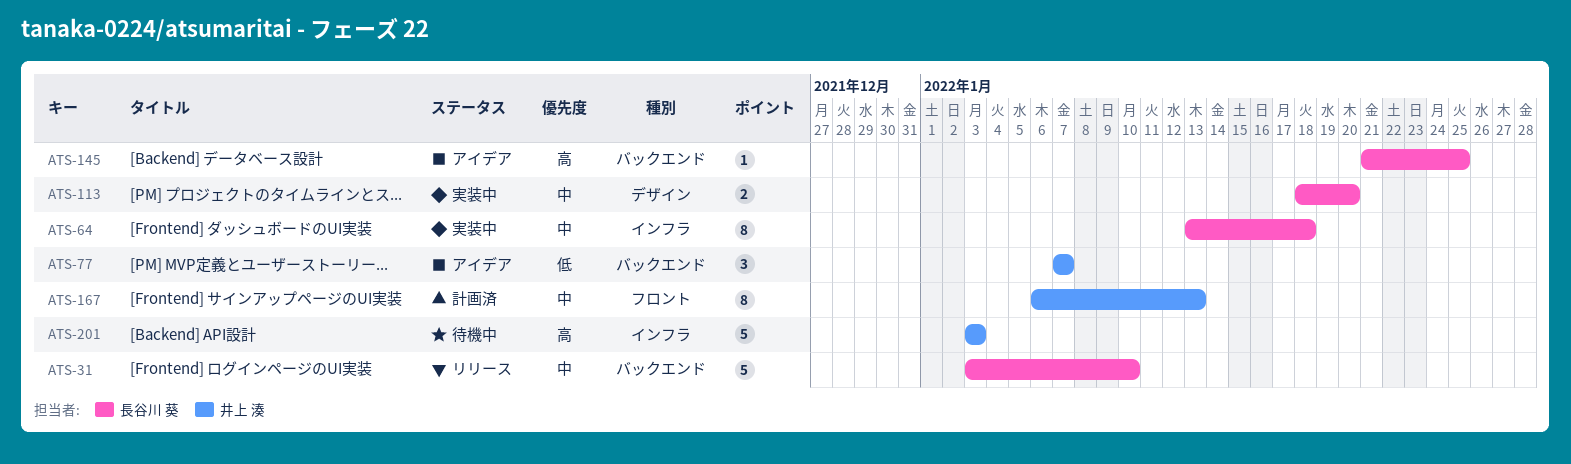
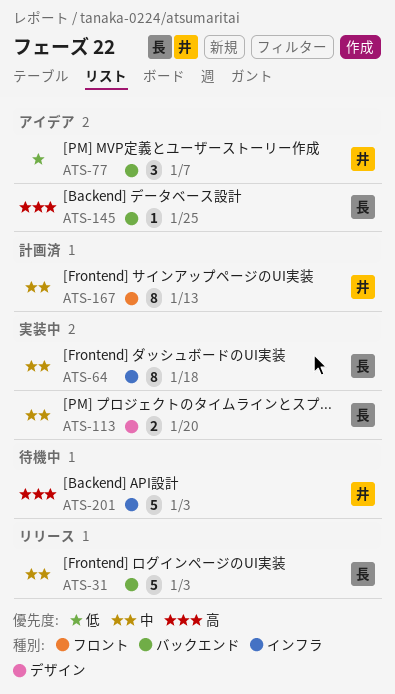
ATS-31, due: Jan 10 -> Jan 3

